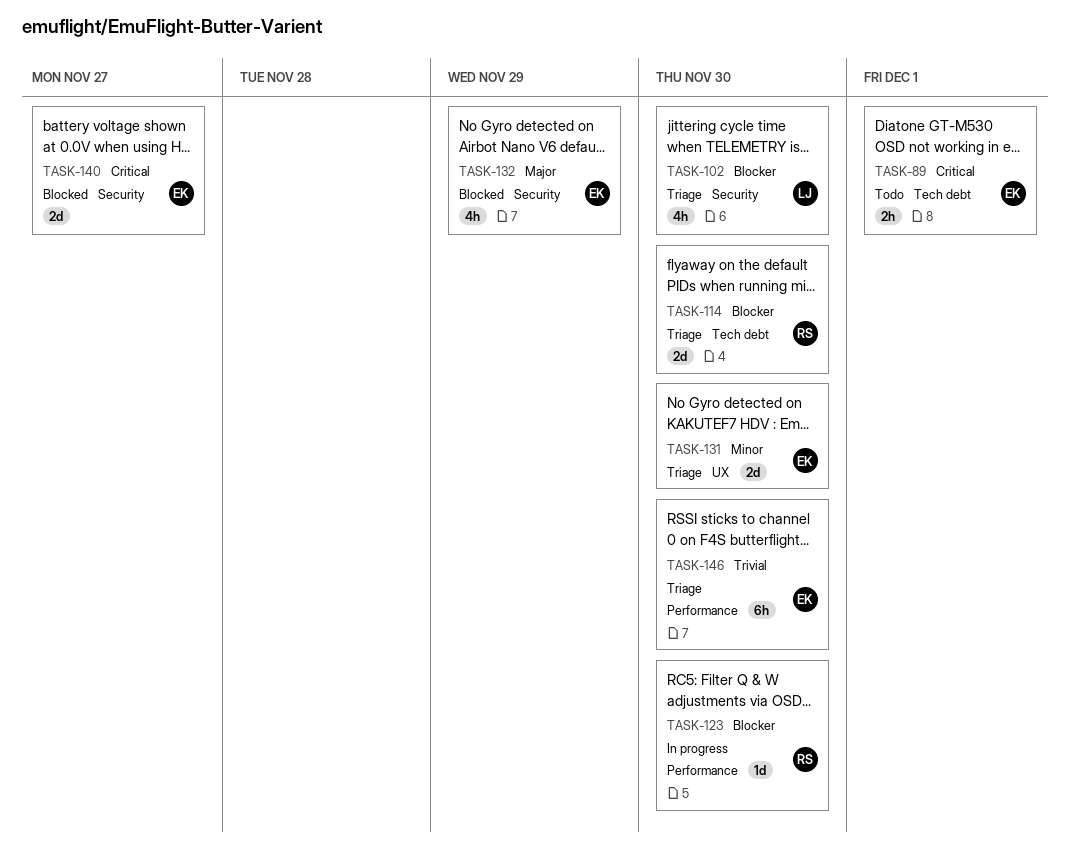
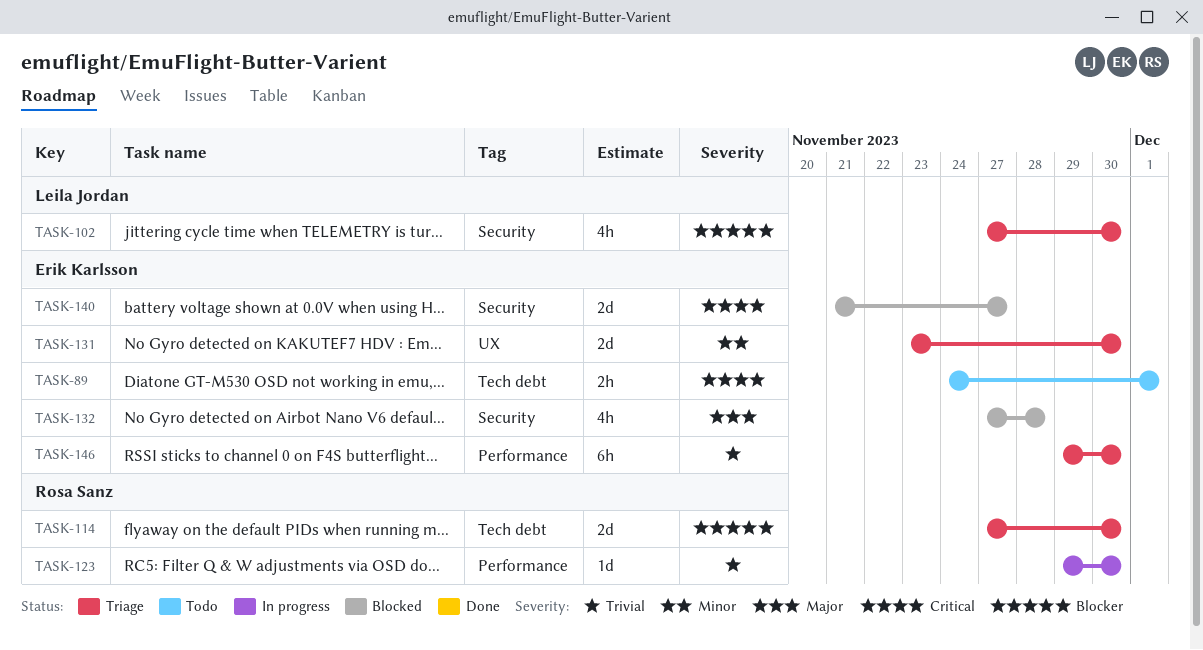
TASK-123, priority: Blocker -> Trivial
TASK-132, due: Nov 29 -> Nov 28

